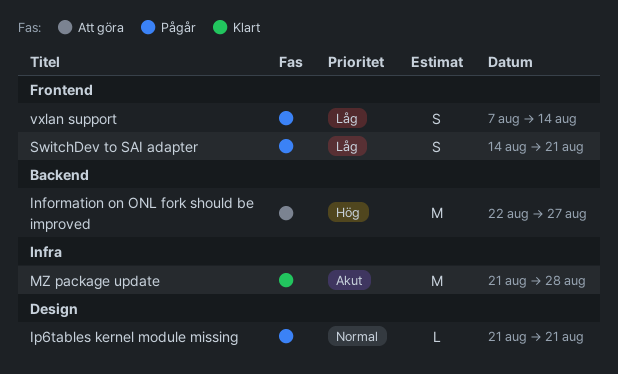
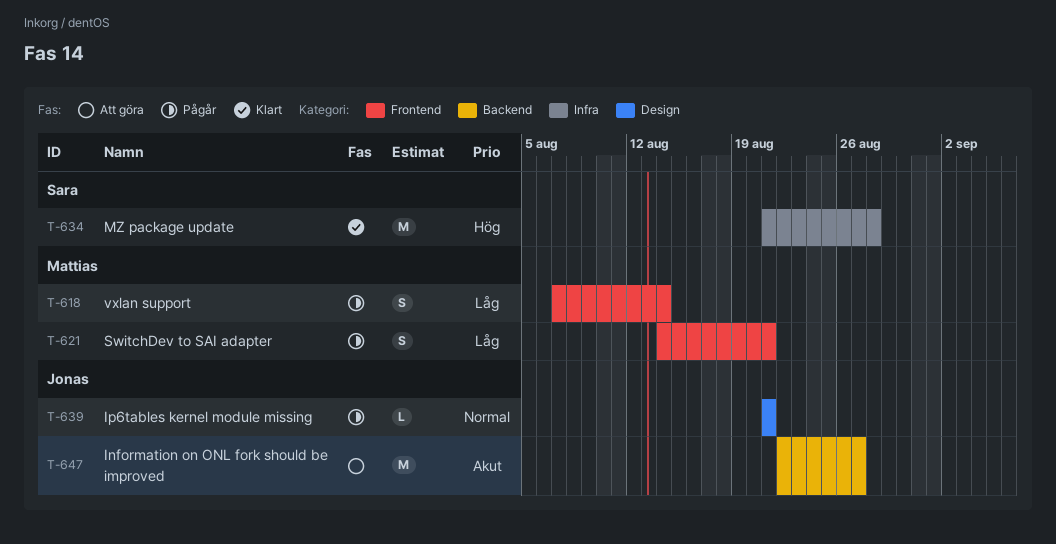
Information on ONL fork should be improved, priority: Hög -> Akut
MZ package update, priority: Akut -> Hög

